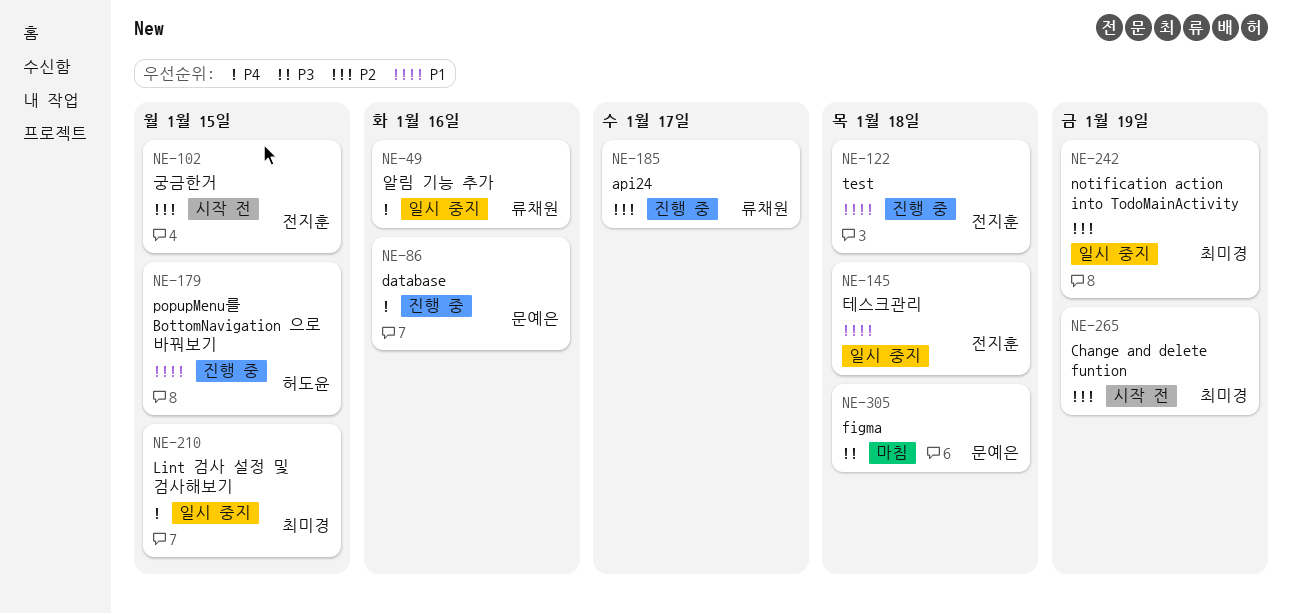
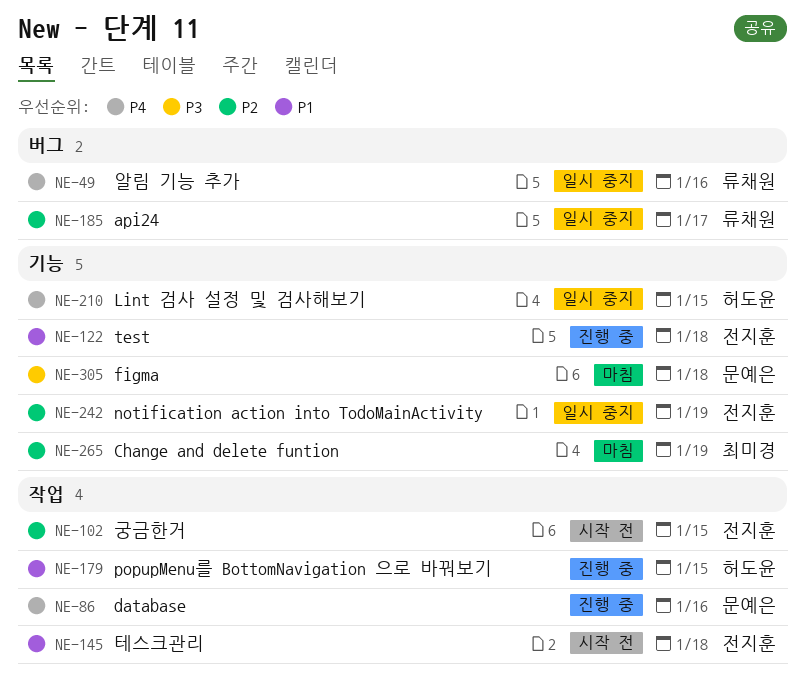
NE-145, status: 일시 중지 -> 시작 전
NE-185, status: 진행 중 -> 일시 중지
NE-210, owner: 최미경 -> 허도윤
NE-242, owner: 최미경 -> 전지훈
NE-265, status: 시작 전 -> 마침

